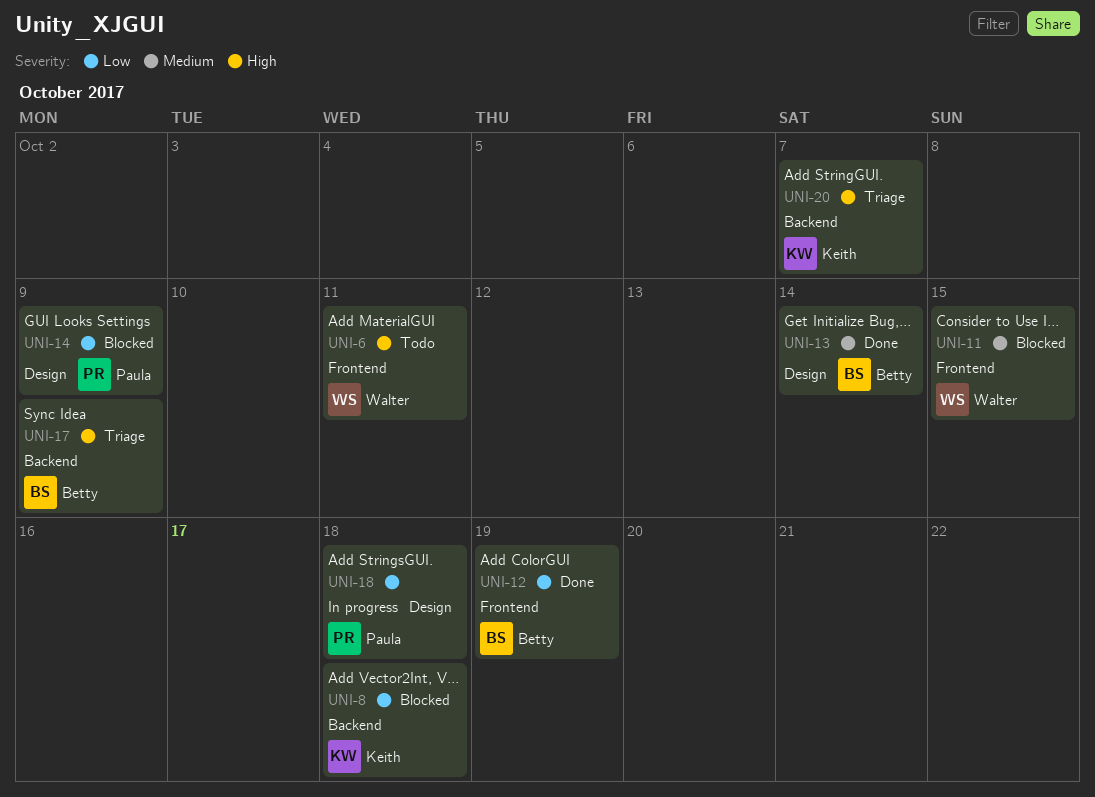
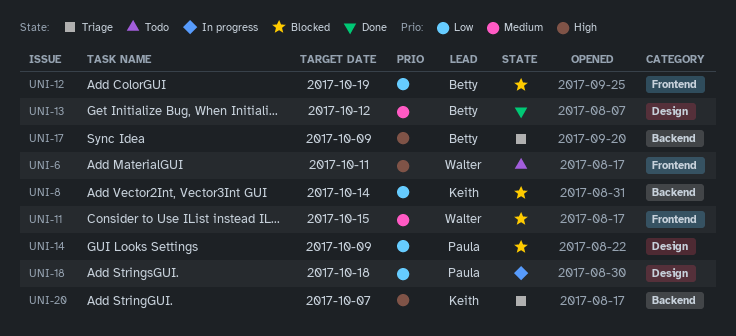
UNI-8, due: Oct 18 -> Oct 14
UNI-12, status: Done -> Blocked
UNI-13, due: Oct 14 -> Oct 12

